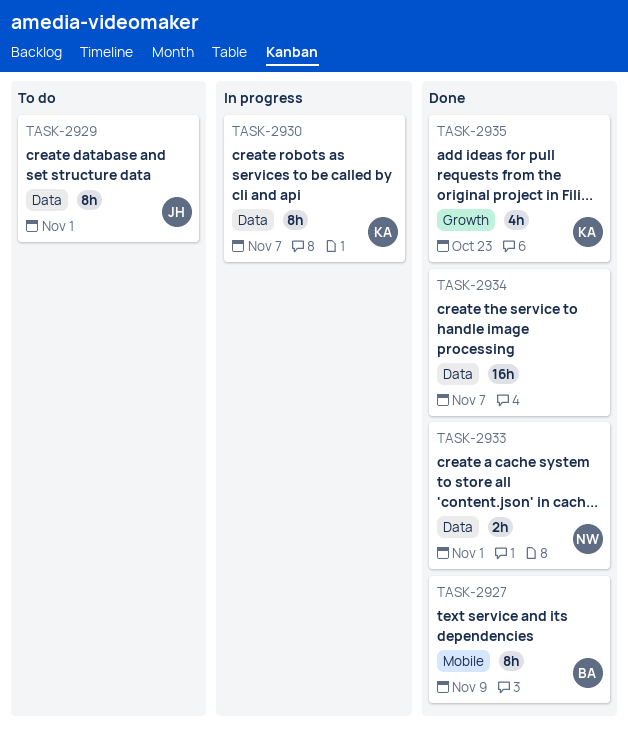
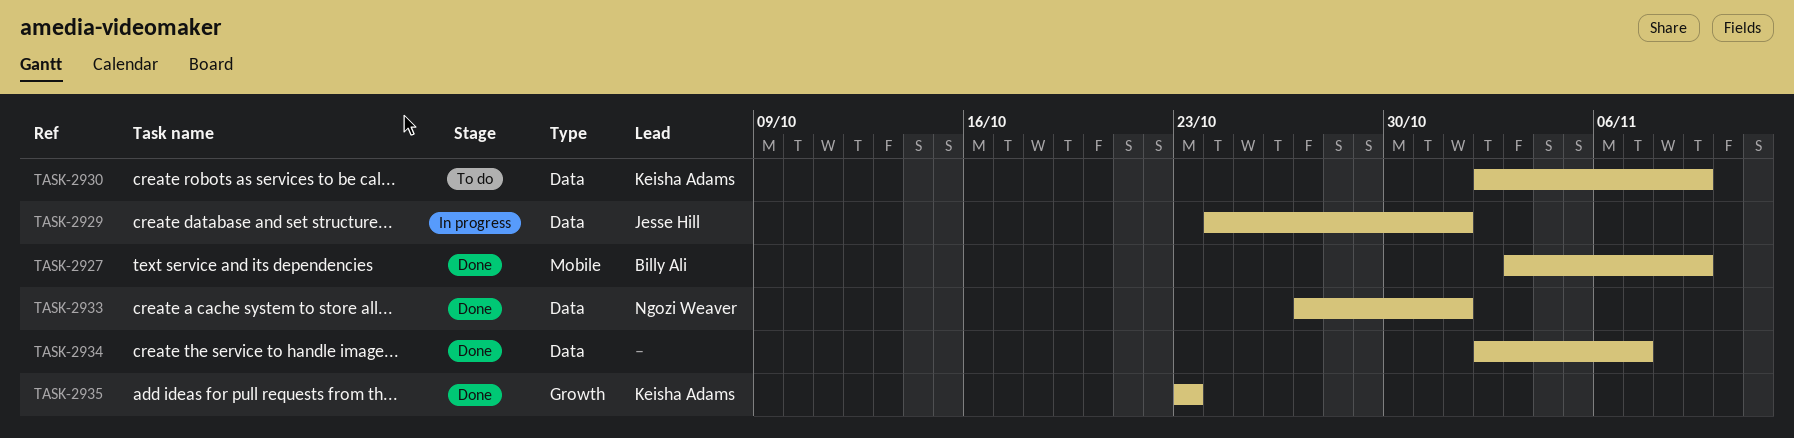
TASK-2929, status: To do -> In progress
TASK-2930, status: In progress -> To do
TASK-2930, due: Nov 7 -> Nov 9

